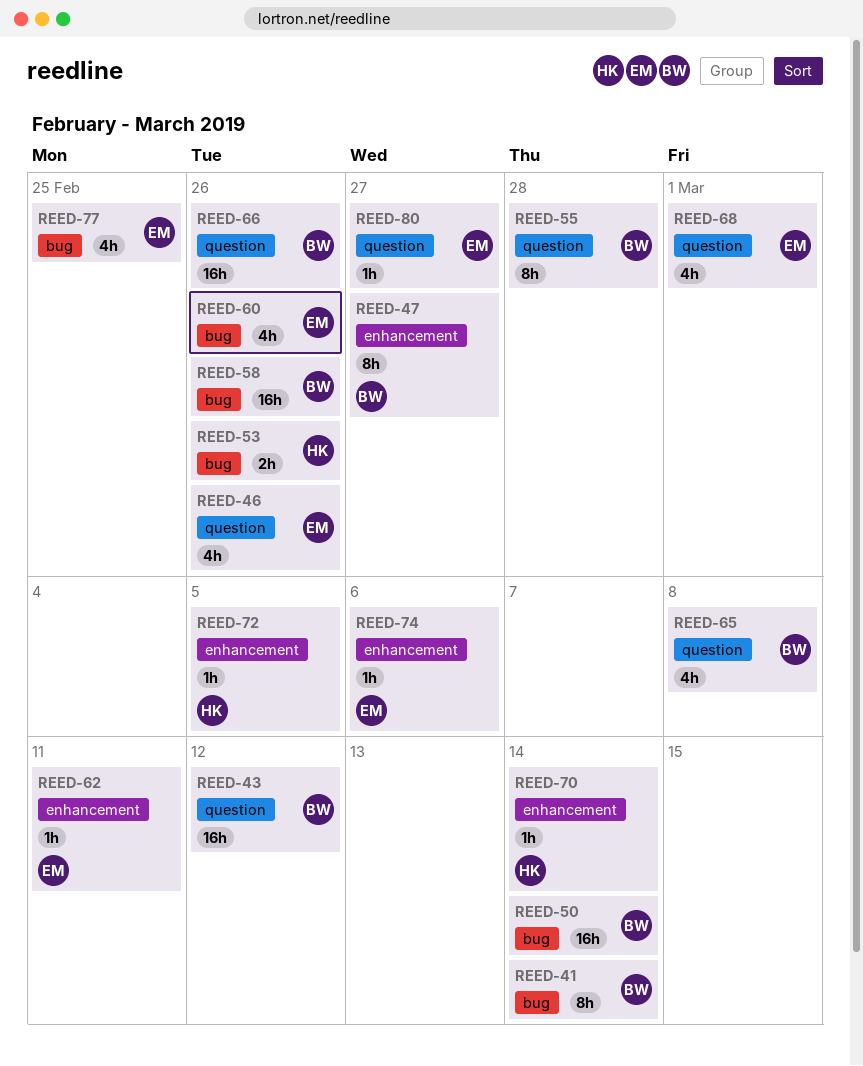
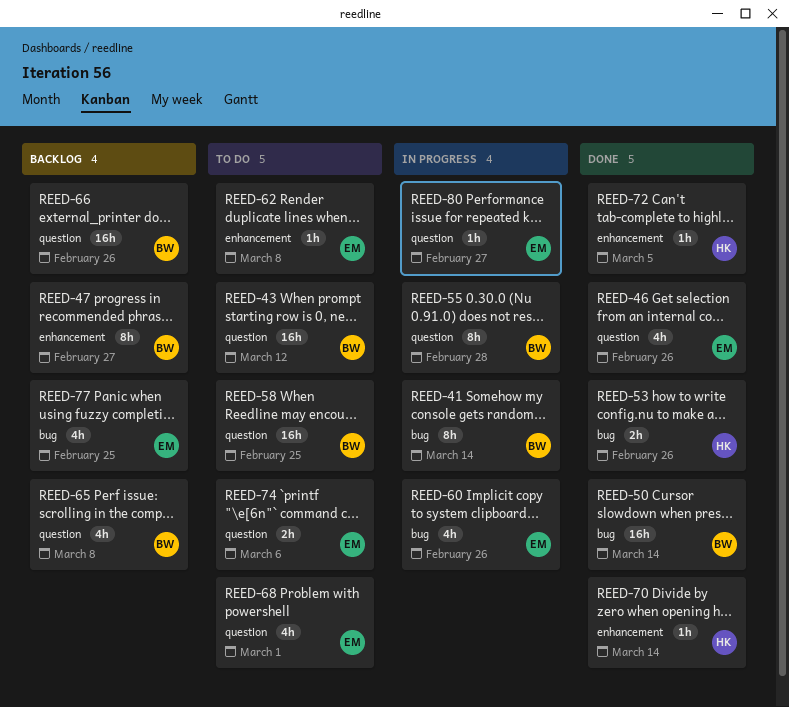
REED-58, label: bug -> question
REED-58, due: Feb 26 -> Feb 25
REED-62, due: Mar 11 -> Mar 8
REED-74, label: enhancement -> question
REED-74, estimate: 1h -> 2h

